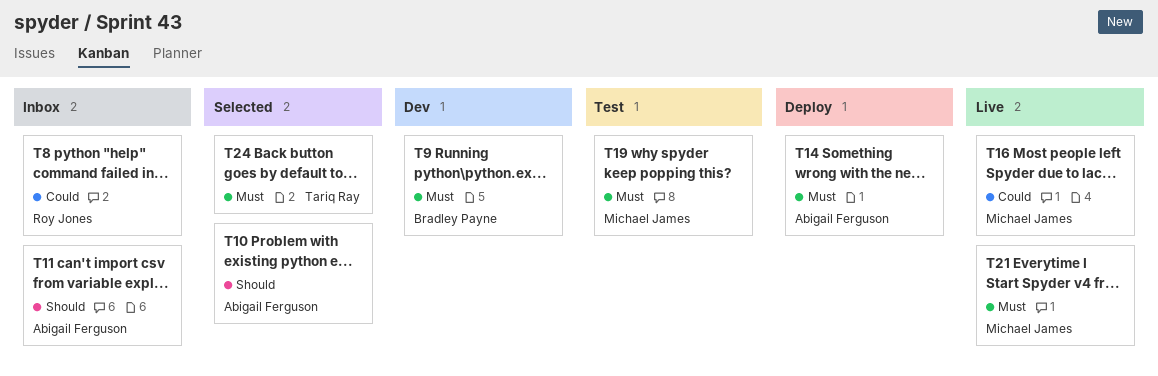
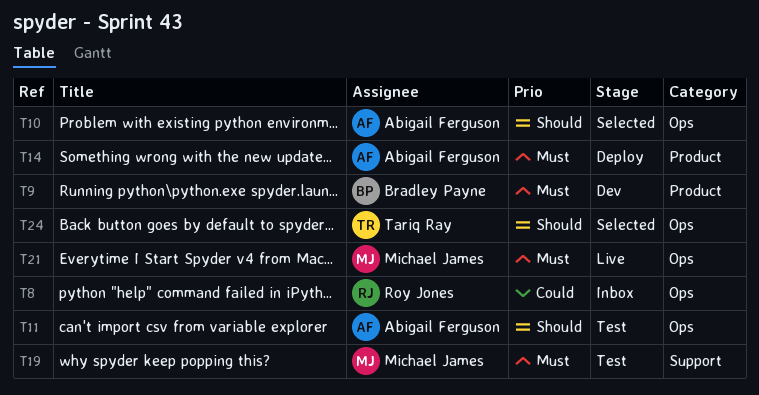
T11, status: Inbox -> Test
T16: present -> none
T24, priority: Must -> Should

